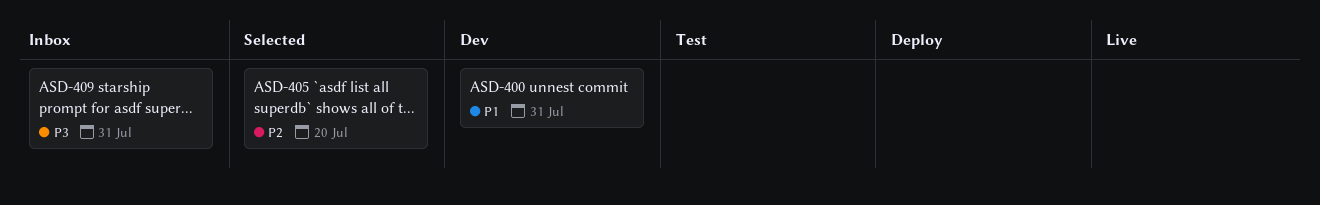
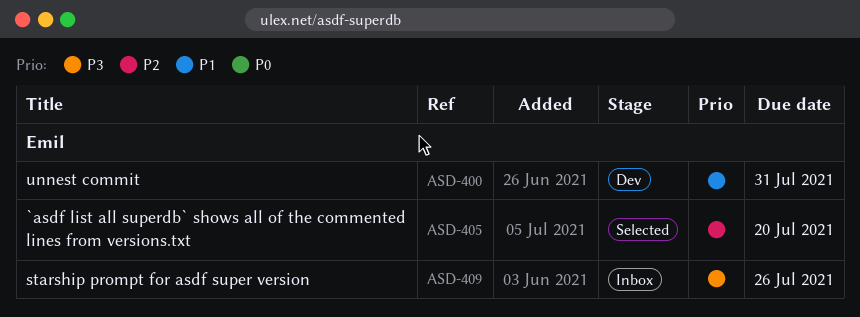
ASD-409, due: Jul 31 -> Jul 26

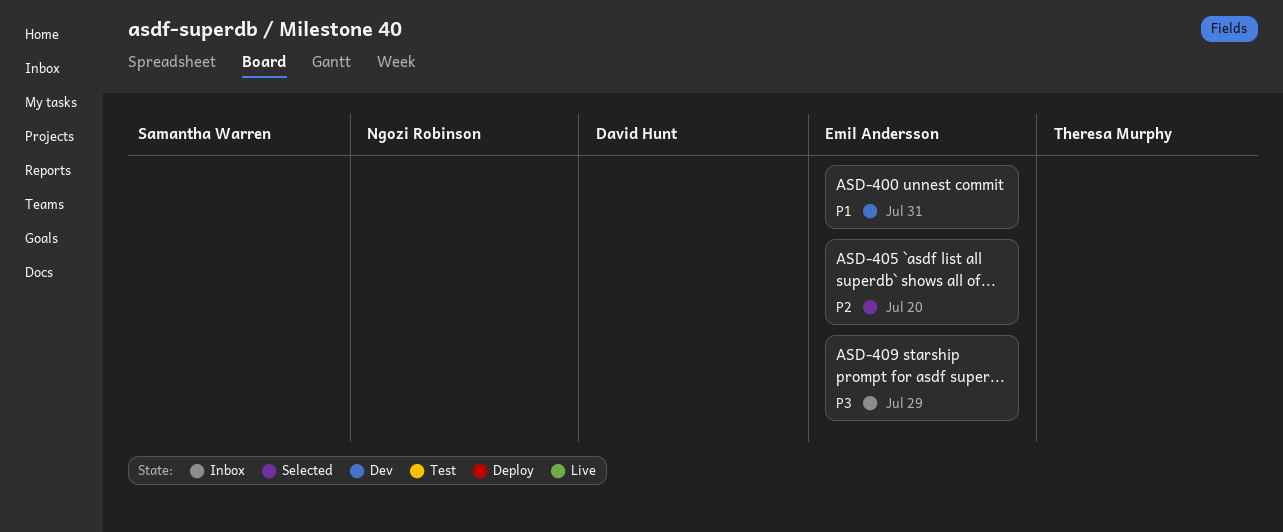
ASD-409, due: Jul 26 -> Jul 29

